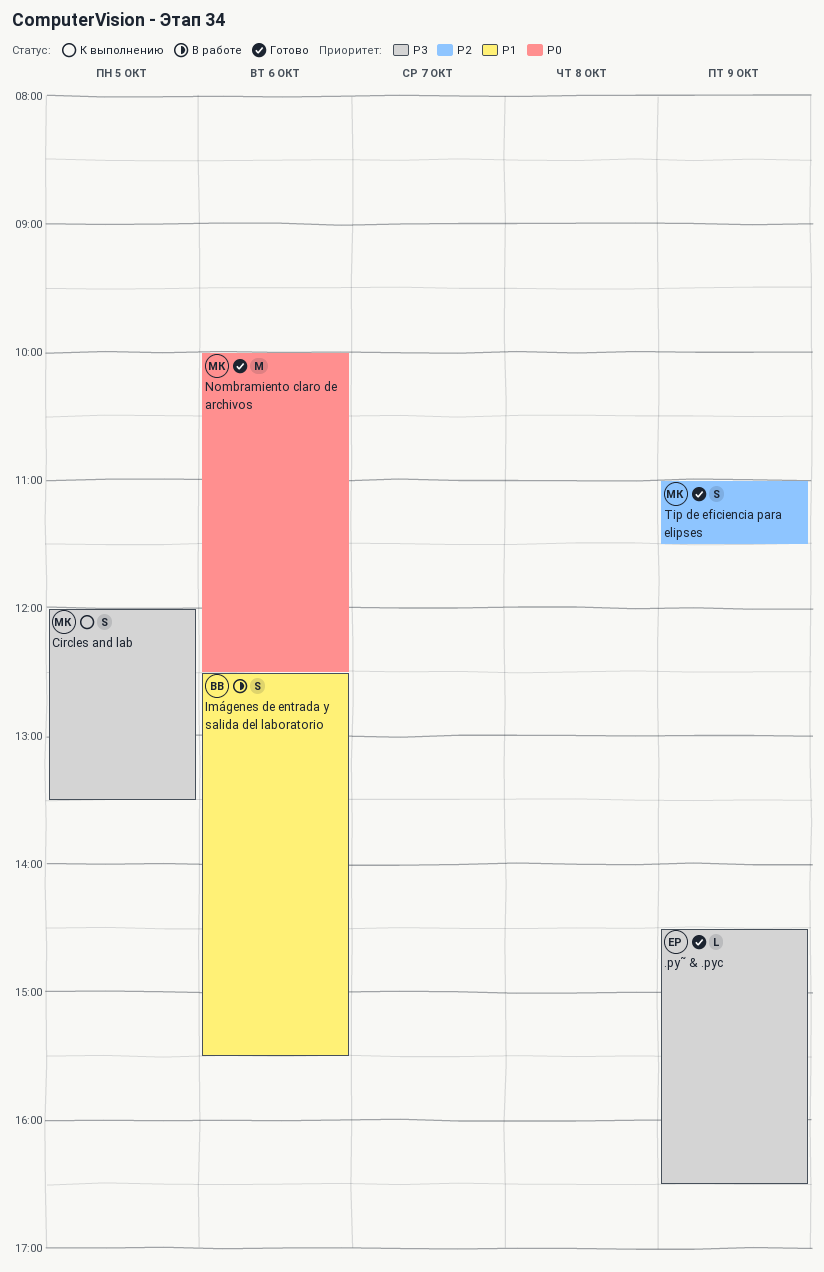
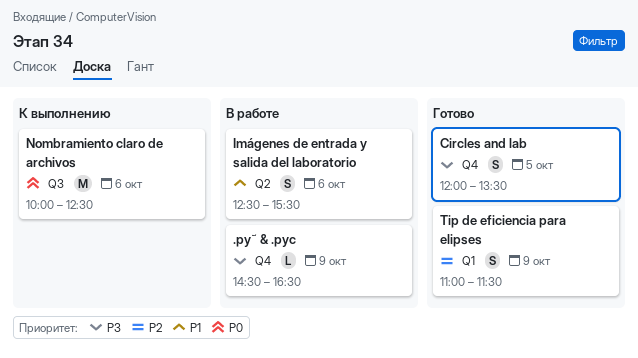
.py˜ & .pyc, status: Готово -> В работе
Circles and lab, status: К выполнению -> Готово
Nombramiento claro de archivos, status: Готово -> К выполнению

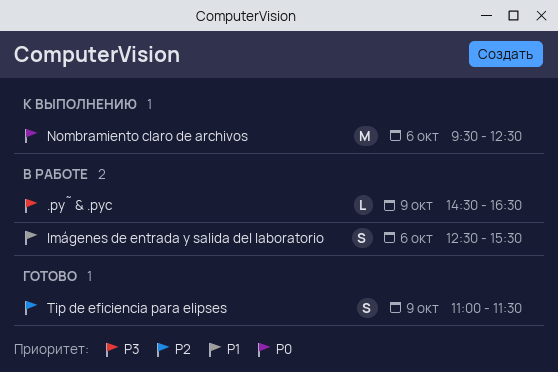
Circles and lab: present -> none
Nombramiento claro de archivos, begins: 10:00 -> 09:30

